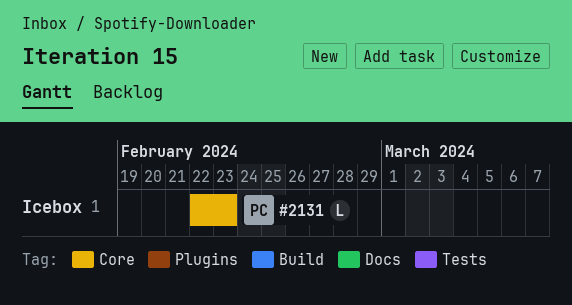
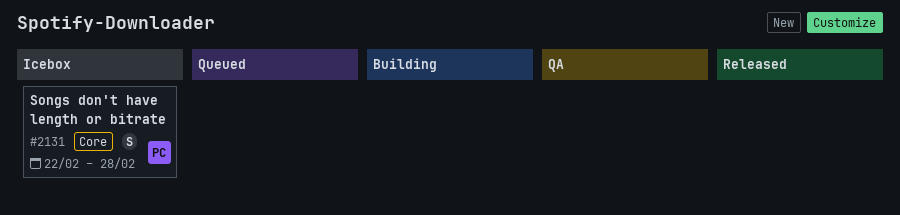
#2131, estimate: L -> S
#2131, due: Feb 23 -> Feb 28

